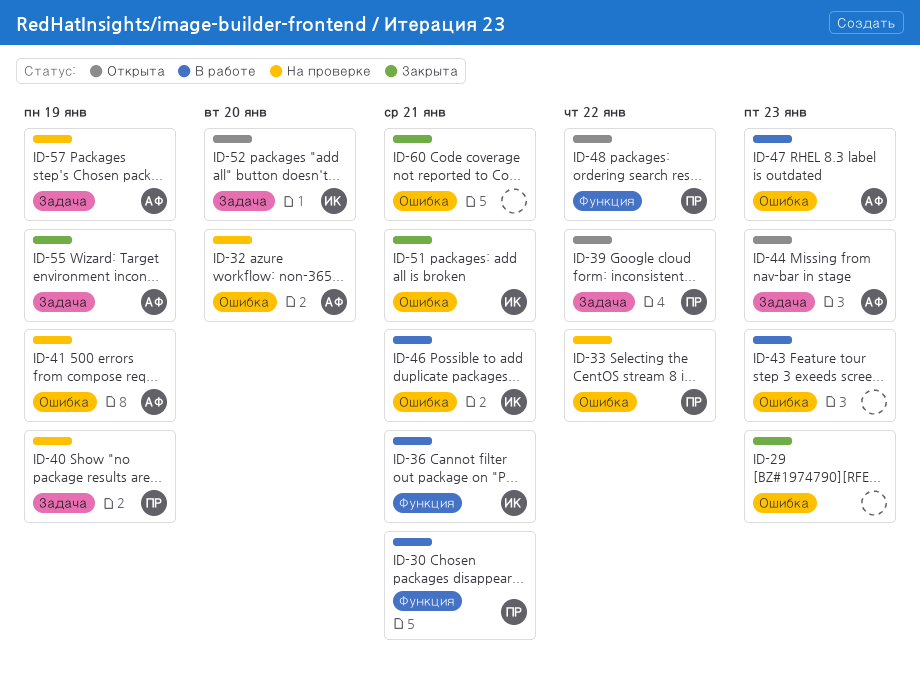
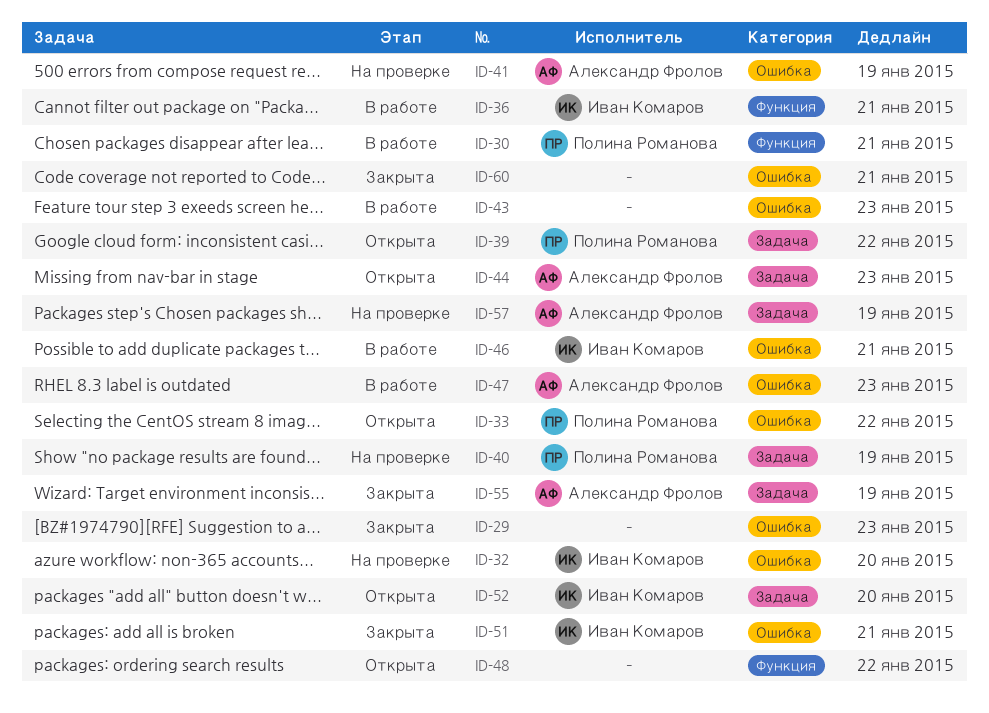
ID-32, owner: Александр Фролов -> Иван Комаров
ID-33, status: На проверке -> Открыта
ID-48, owner: Полина Романова -> none

